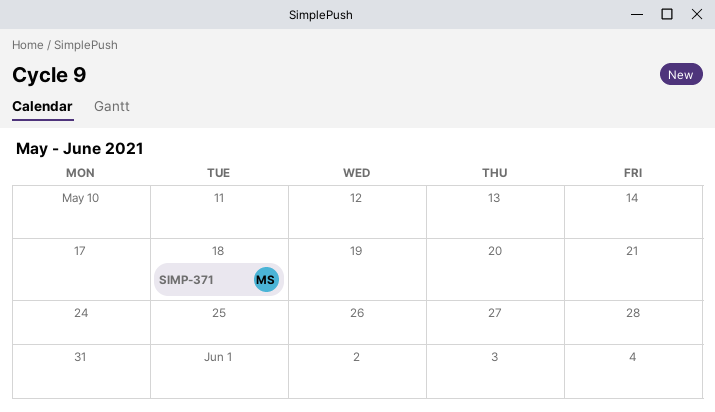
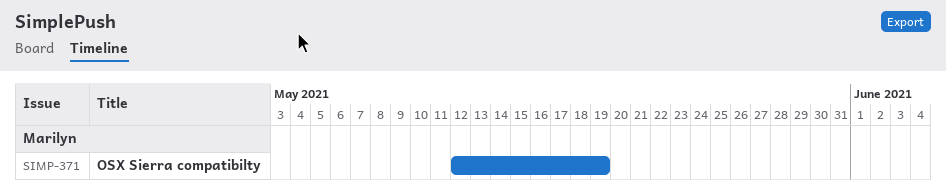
SIMP-371, due: May 18 -> May 19

